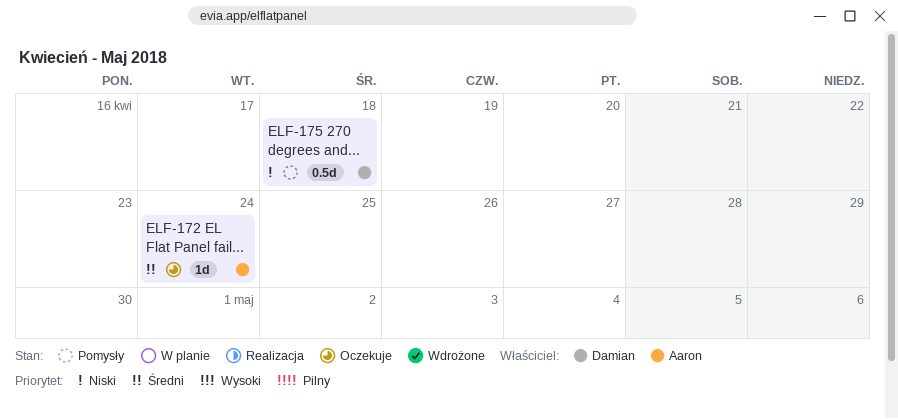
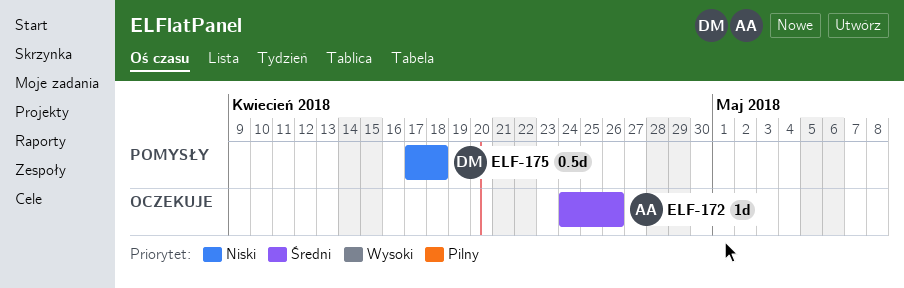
ELF-172, due: Apr 24 -> Apr 26

